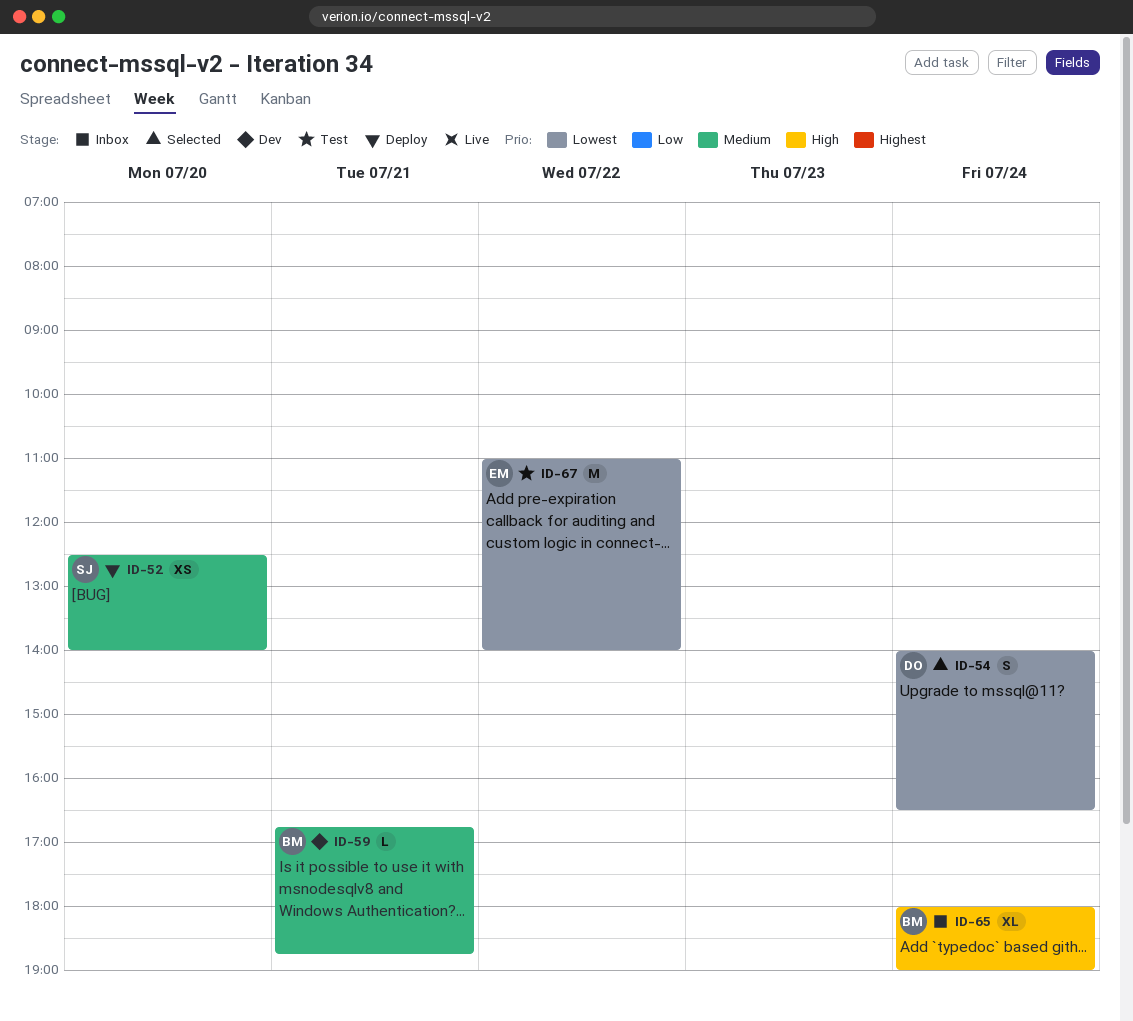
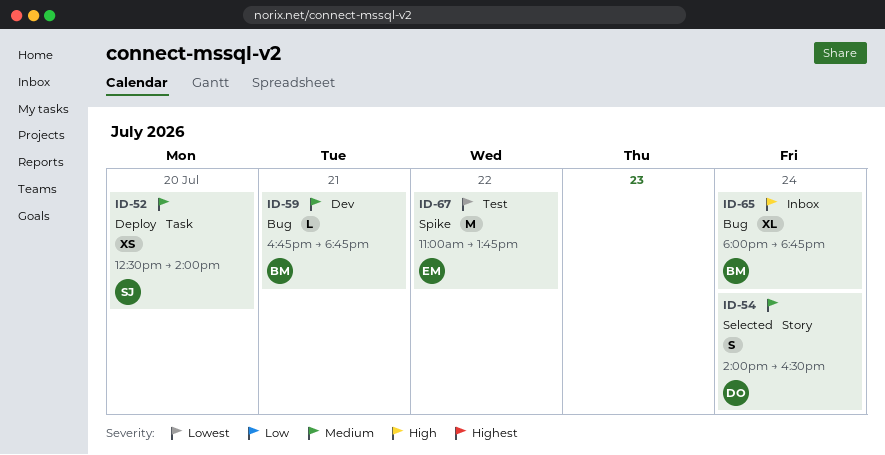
ID-54, priority: Lowest -> Medium
ID-65, ends: 19:00 -> 18:45
ID-67, ends: 14:00 -> 13:45

